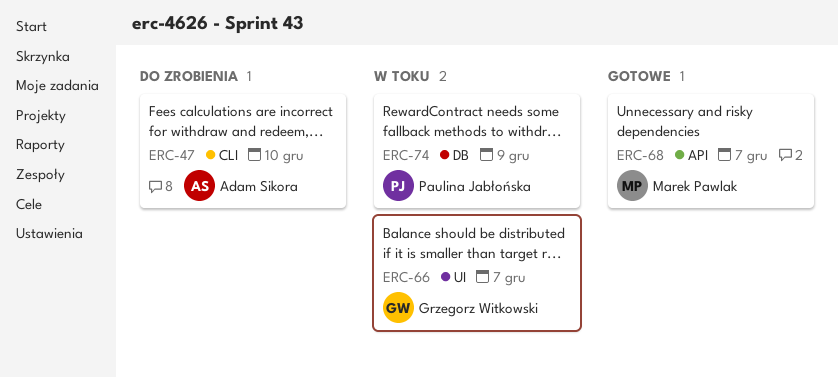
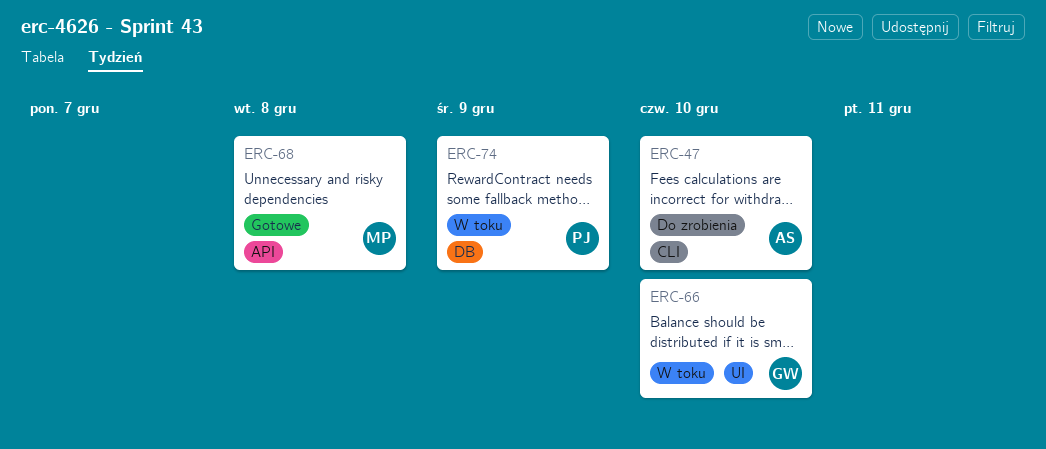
ERC-66, due: Dec 7 -> Dec 10
ERC-68, due: Dec 7 -> Dec 8

